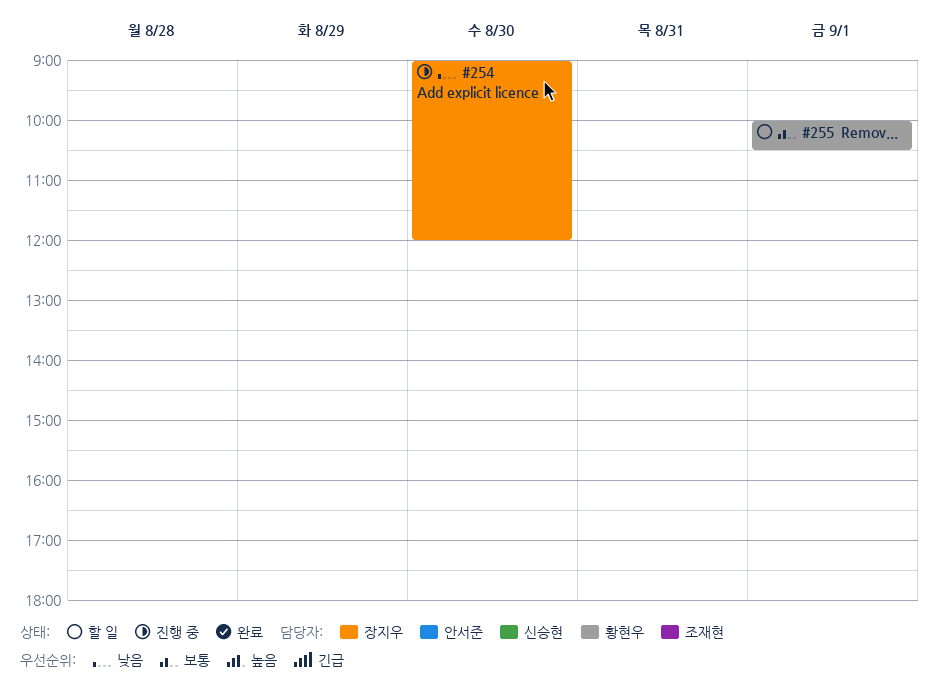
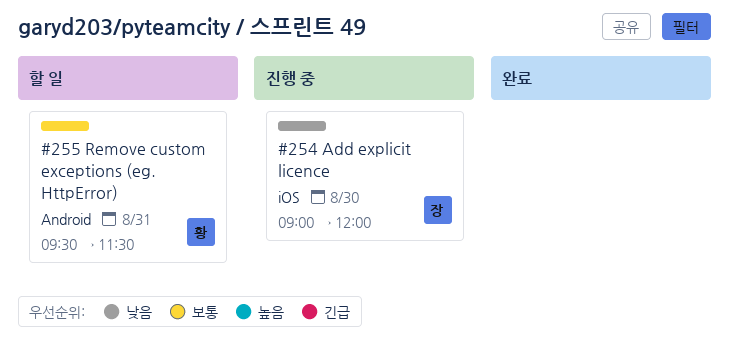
#255, day: Sep 1 -> Aug 31
#255, begins: 10:00 -> 09:30
#255, ends: 10:30 -> 11:30

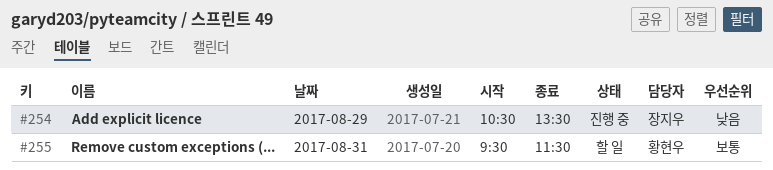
#254, day: Aug 30 -> Aug 29
#254, begins: 09:00 -> 10:30
#254, ends: 12:00 -> 13:30

